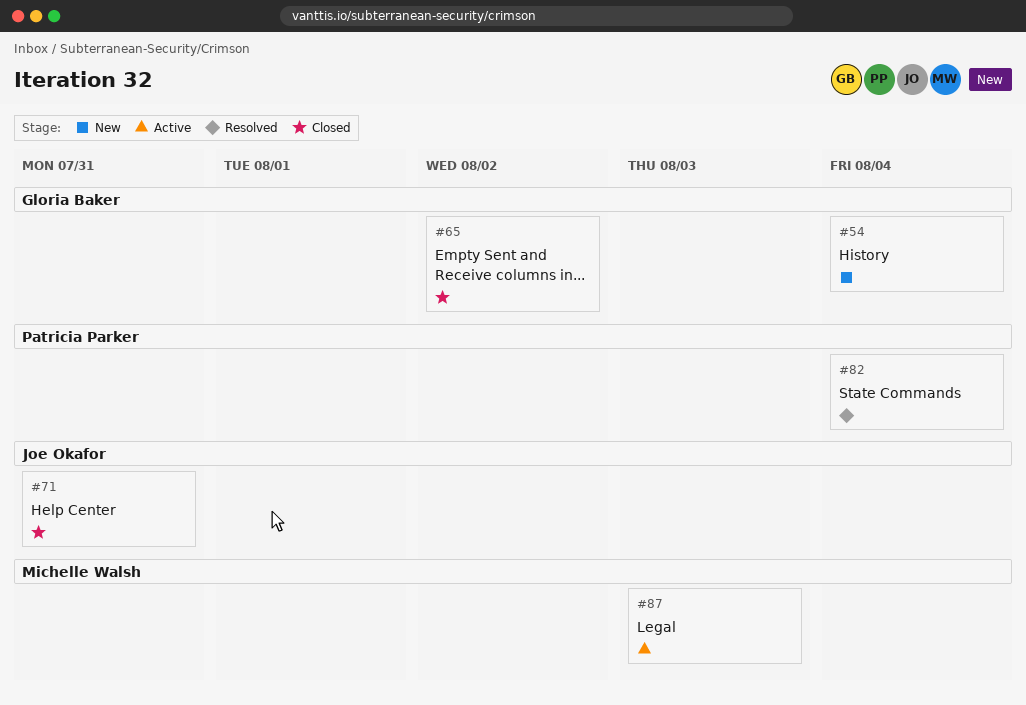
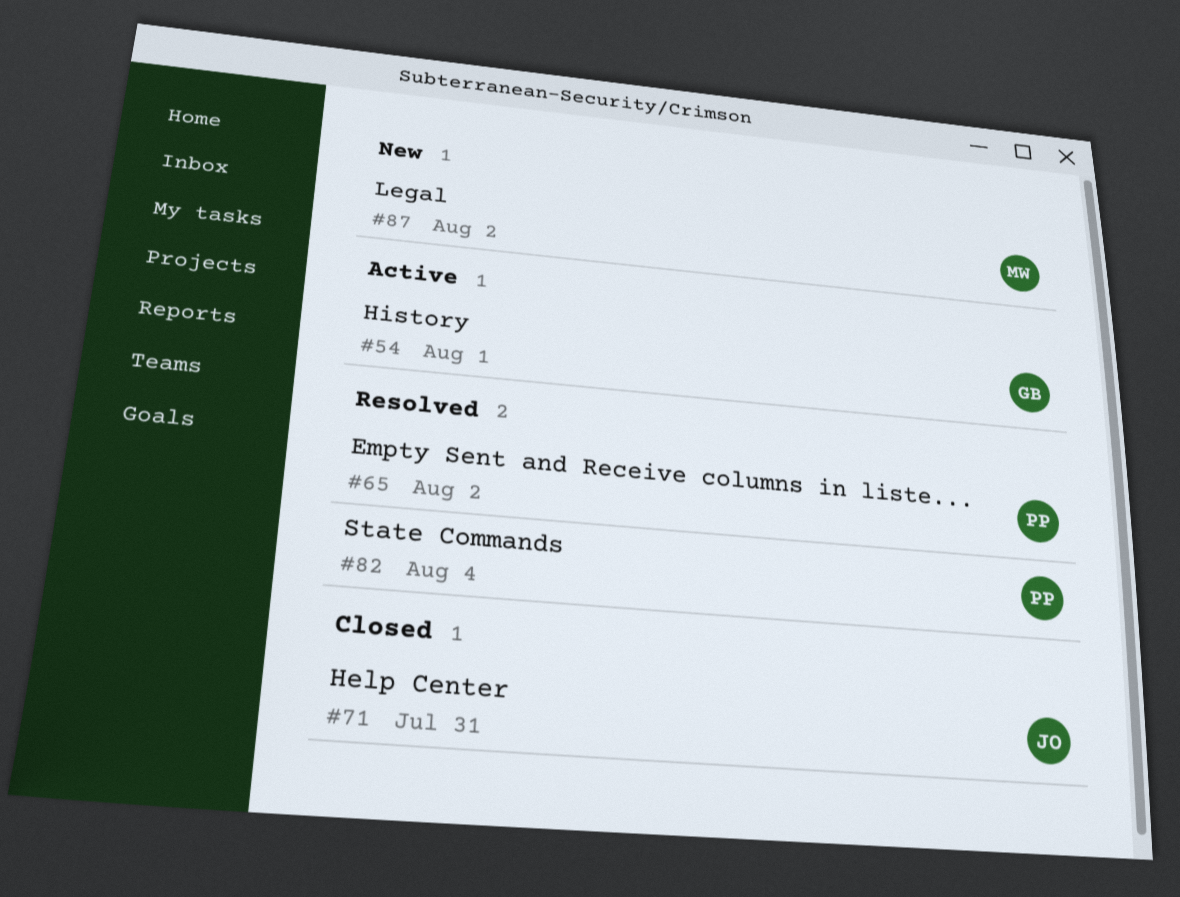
#54, status: New -> Active
#54, due: Aug 4 -> Aug 1
#65, status: Closed -> Resolved
#65, owner: Gloria Baker -> Patricia Parker
#87, status: Active -> New
#87, due: Aug 3 -> Aug 2

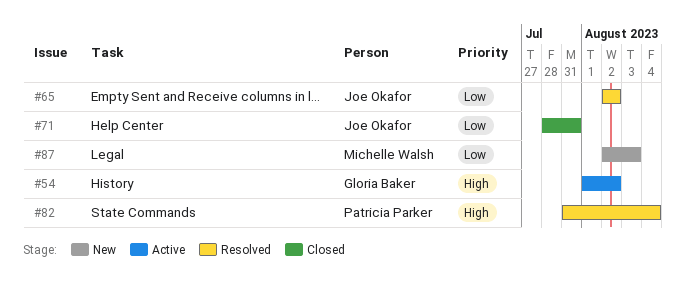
#54, due: Aug 1 -> Aug 2
#65, owner: Patricia Parker -> Joe Okafor
#87, due: Aug 2 -> Aug 3

